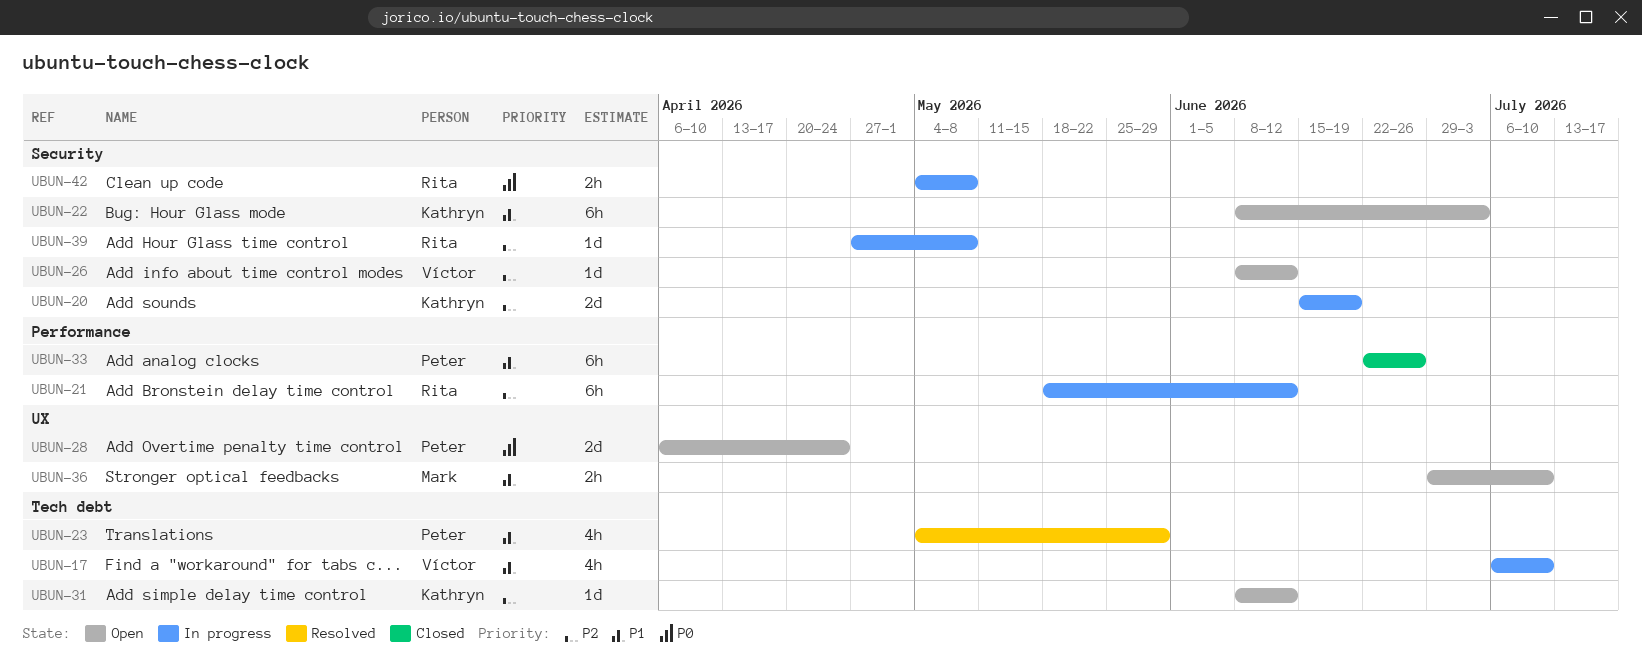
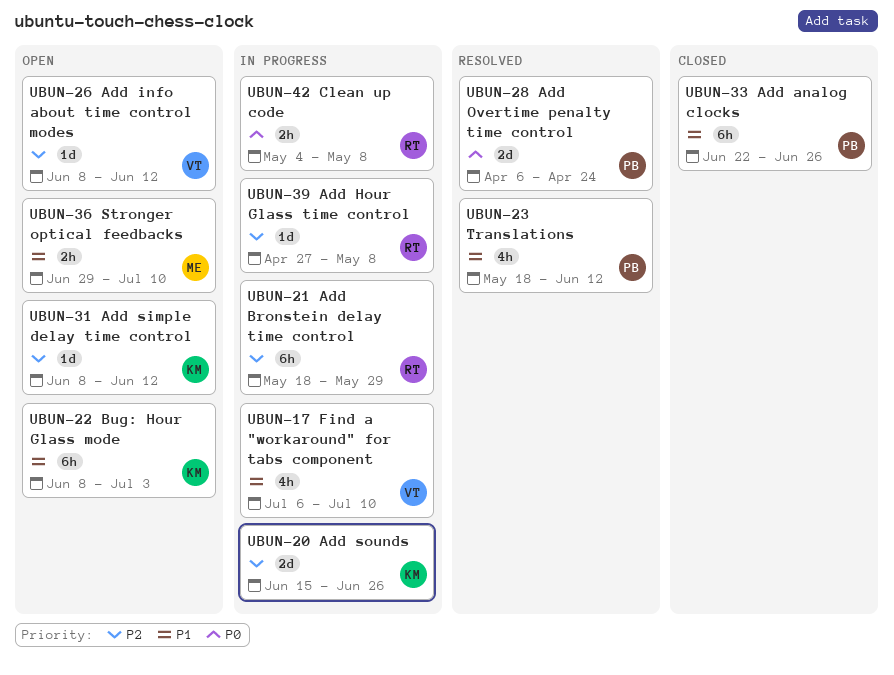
UBUN-20, due: Jun 19 -> Jun 26
UBUN-21, due: Jun 12 -> May 29
UBUN-23, start: May 4 -> May 18
UBUN-23, due: May 29 -> Jun 12
UBUN-28, status: Open -> Resolved

